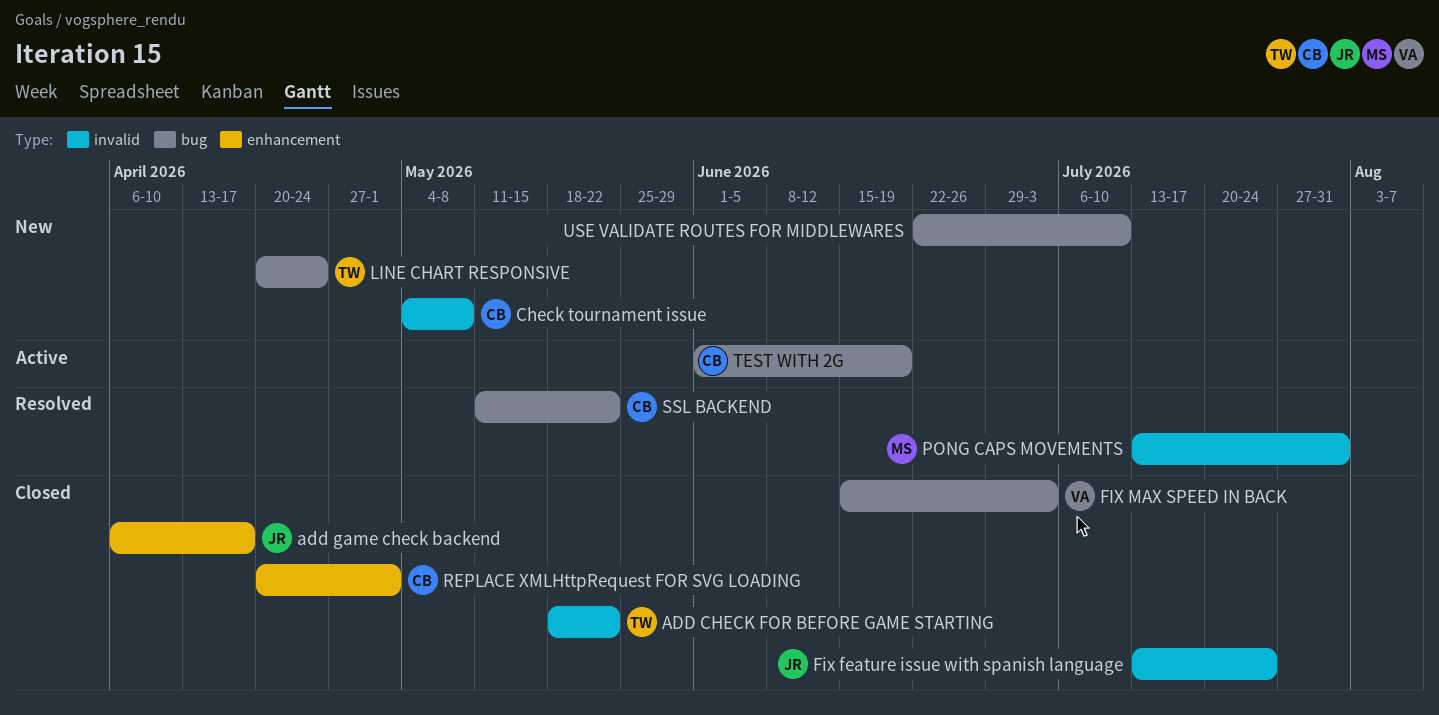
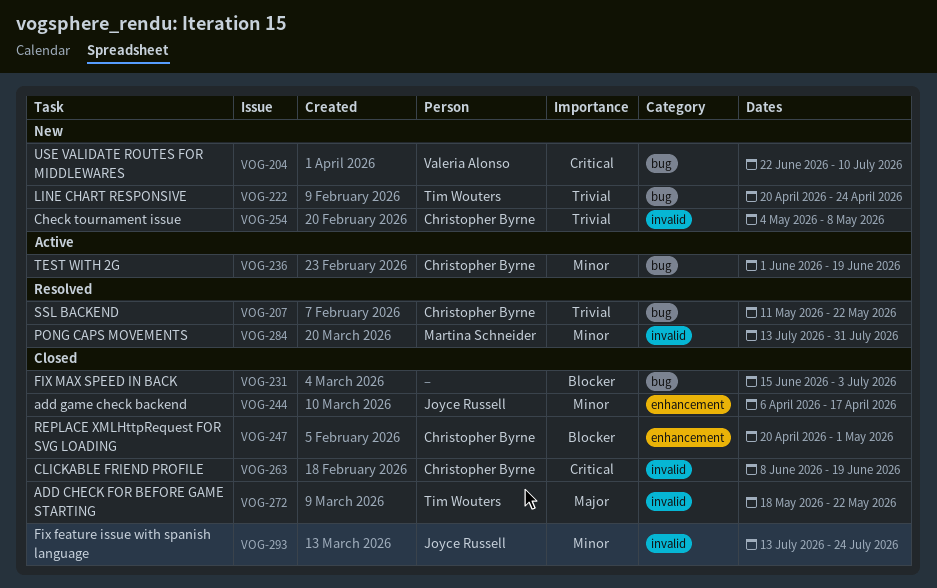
CLICKABLE FRIEND PROFILE: none -> present
FIX MAX SPEED IN BACK, owner: Valeria Alonso -> none
USE VALIDATE ROUTES FOR MIDDLEWARES, owner: none -> Valeria Alonso

